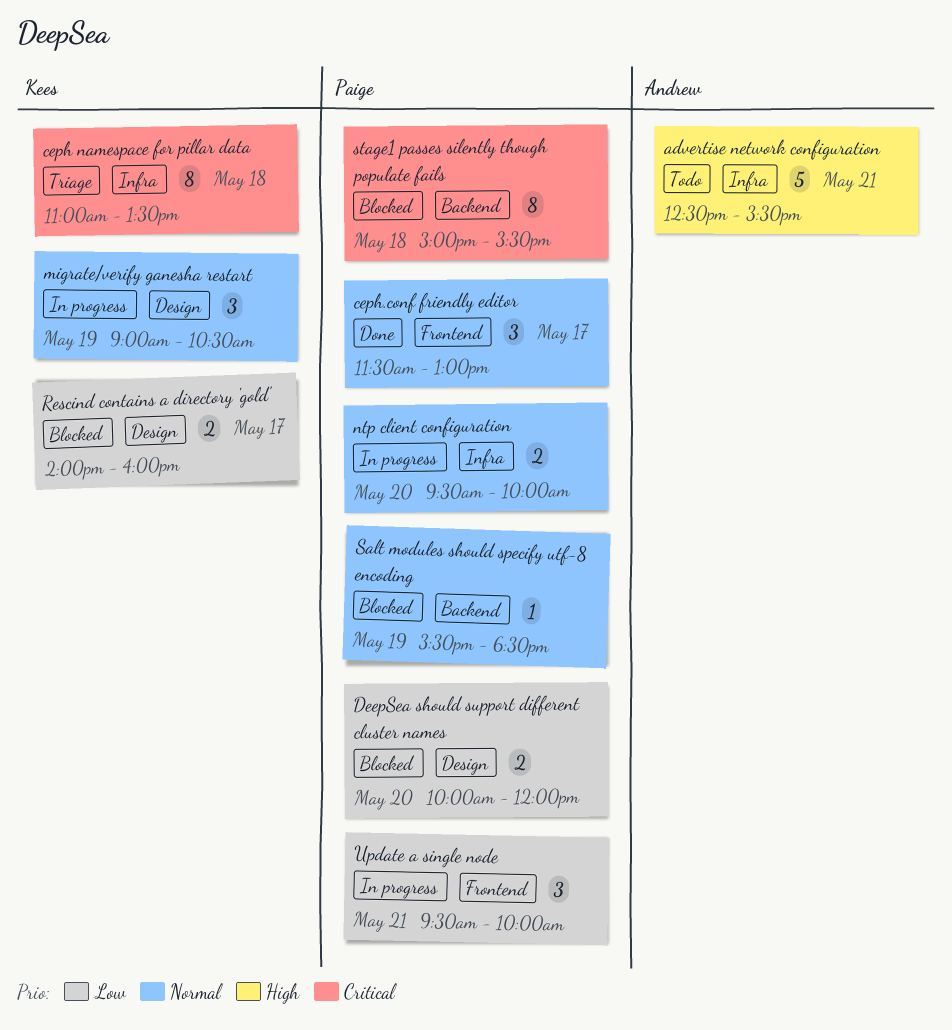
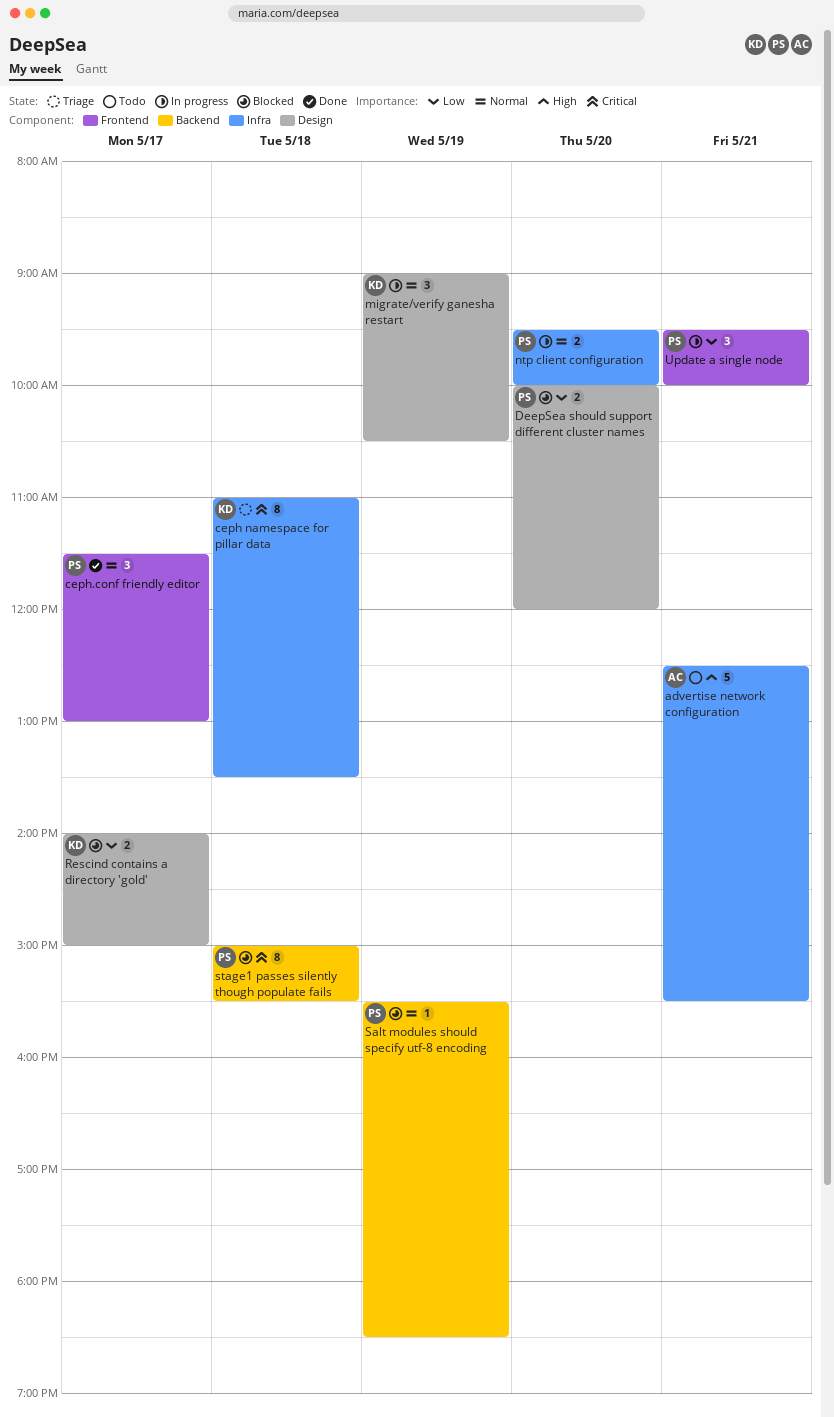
Rescind contains a directory 'gold', ends: 16:00 -> 15:00

